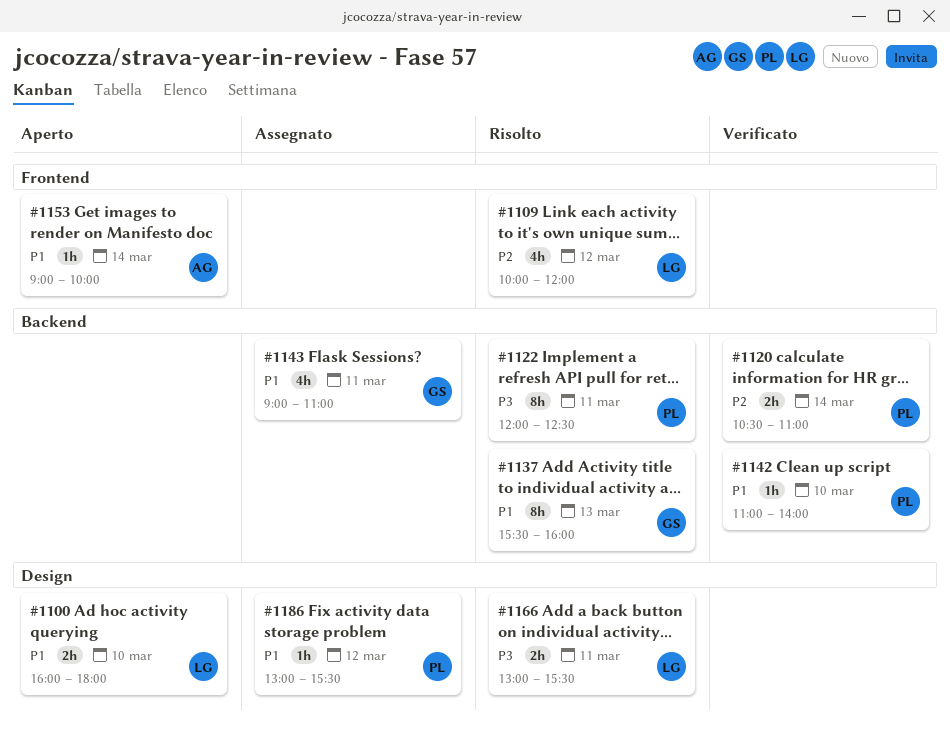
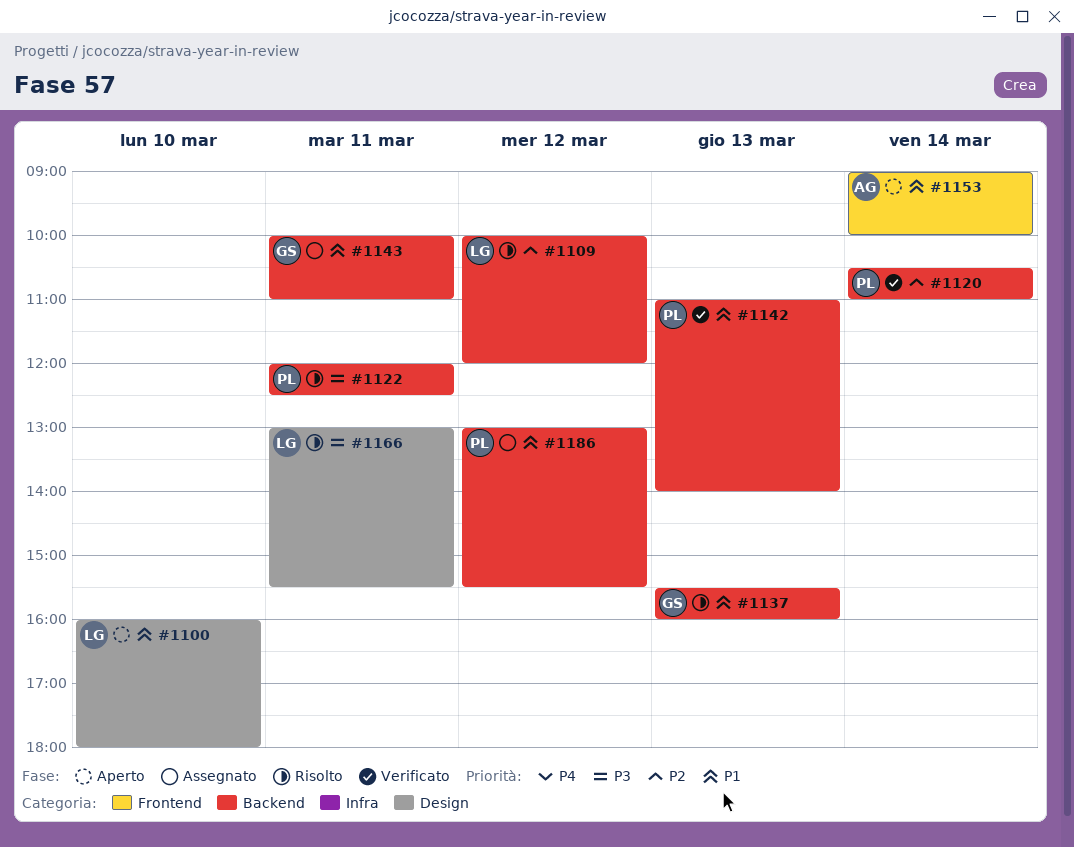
#1109, label: Frontend -> Backend
#1142, day: Mar 10 -> Mar 13
#1143, begins: 09:00 -> 10:00
#1186, label: Design -> Backend

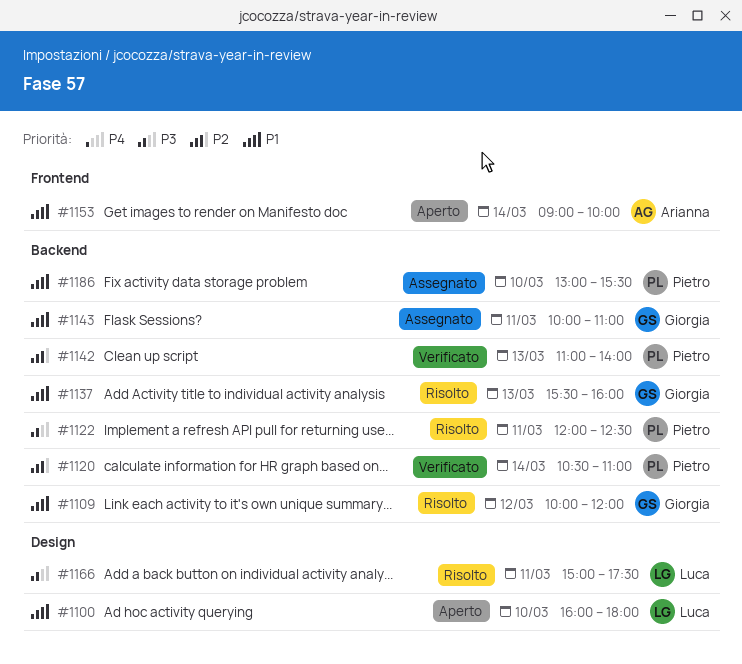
#1109, owner: Luca -> Giorgia
#1109, priority: P2 -> P1
#1142, priority: P1 -> P2
#1166, begins: 13:00 -> 15:00
#1166, ends: 15:30 -> 17:30
#1186, day: Mar 12 -> Mar 10

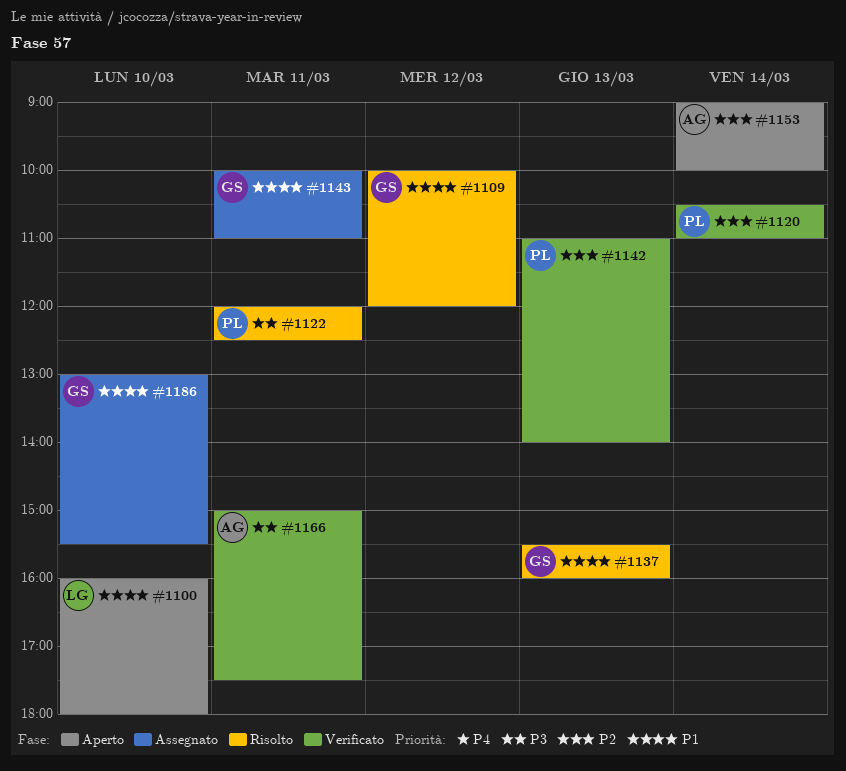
#1153, priority: P1 -> P2
#1166, status: Risolto -> Verificato
#1166, owner: Luca -> Arianna
#1186, owner: Pietro -> Giorgia

